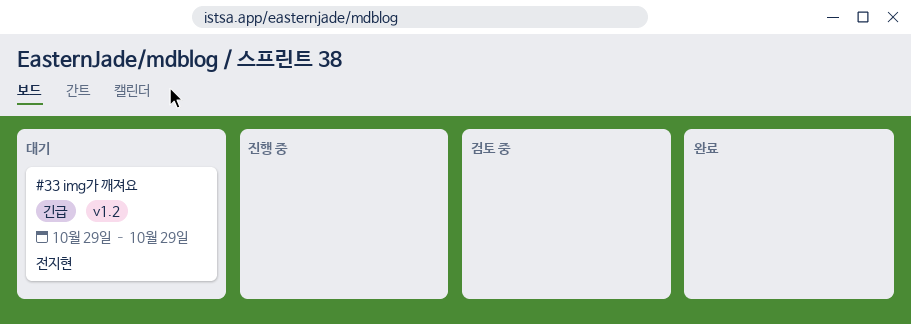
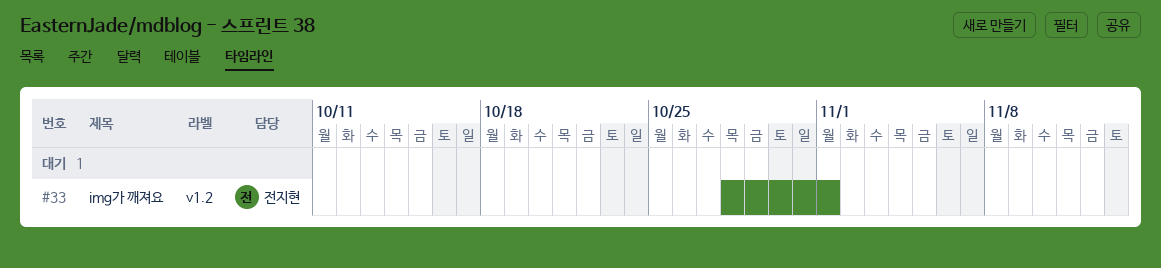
#33, start: Oct 29 -> Oct 28
#33, due: Oct 29 -> Nov 1

